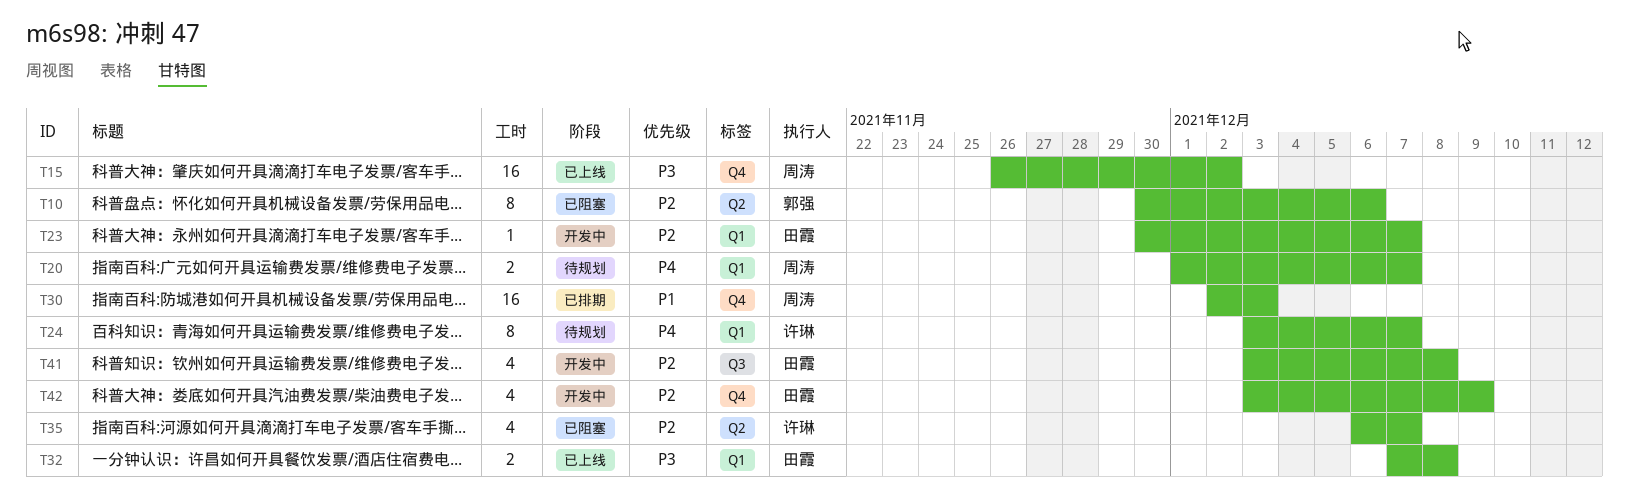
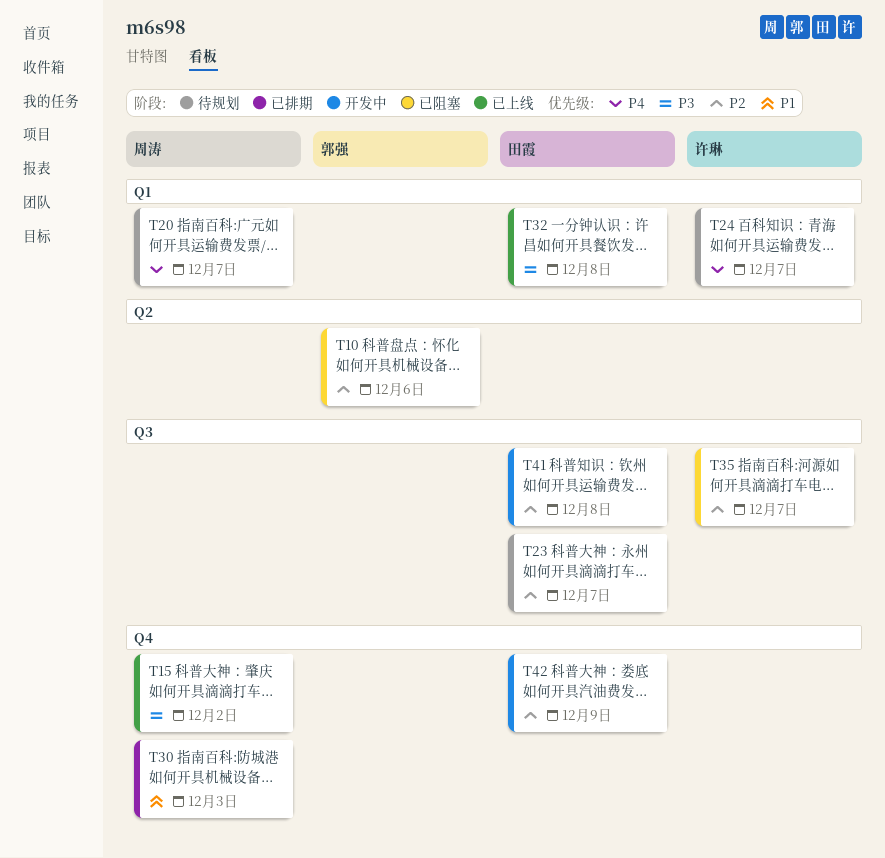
T23, status: 开发中 -> 待规划
T23, label: Q1 -> Q3
T35, label: Q2 -> Q3

